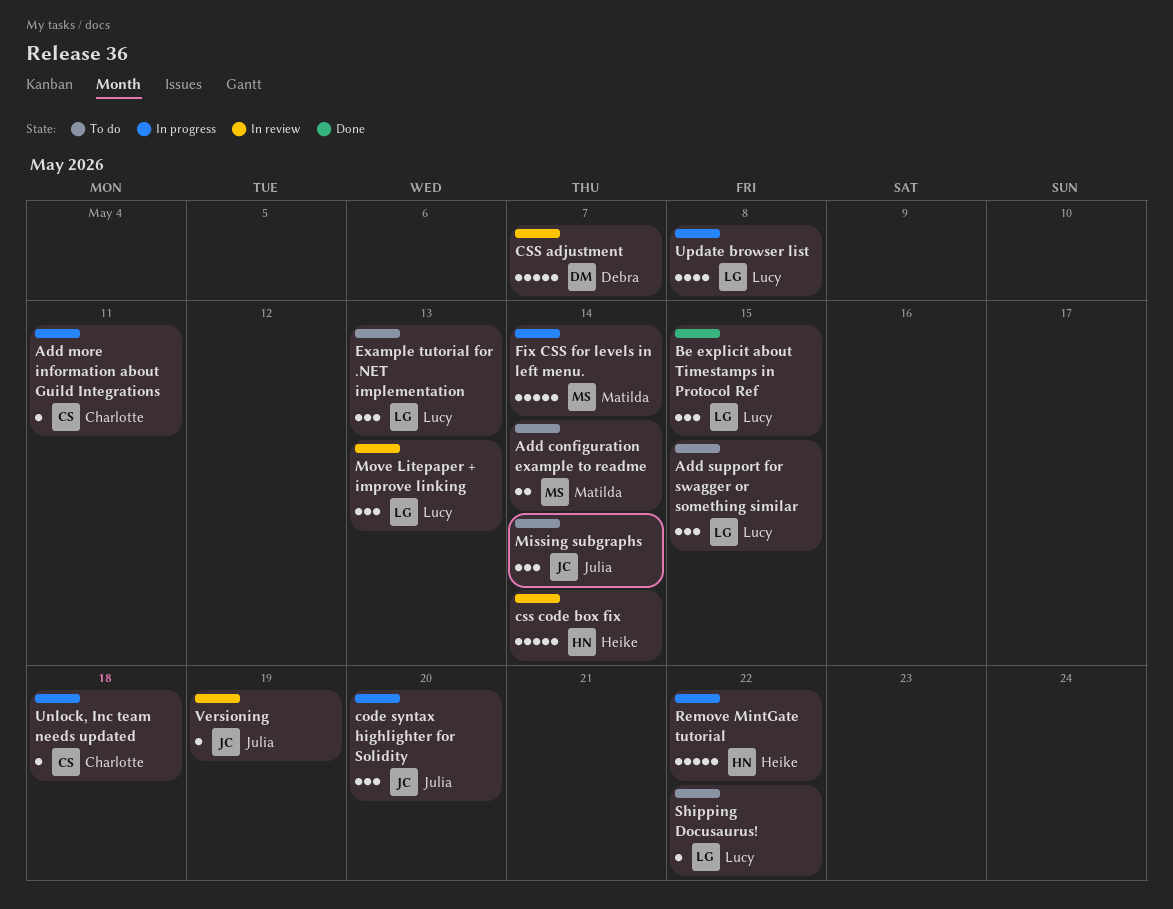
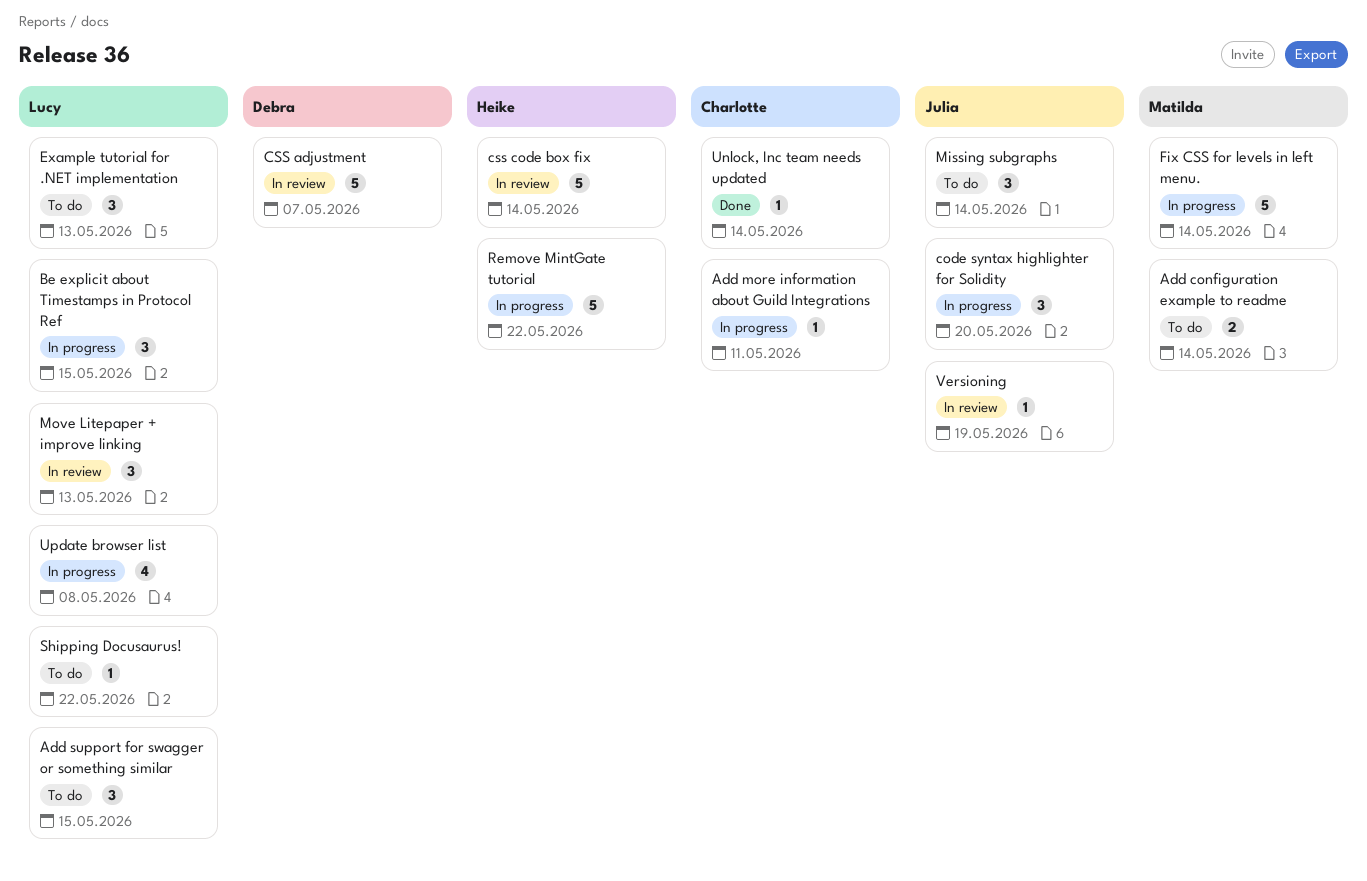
Be explicit about Timestamps in Protocol Ref, status: Done -> In progress
Unlock, Inc team needs updated, status: In progress -> Done
Unlock, Inc team needs updated, due: May 18 -> May 14

